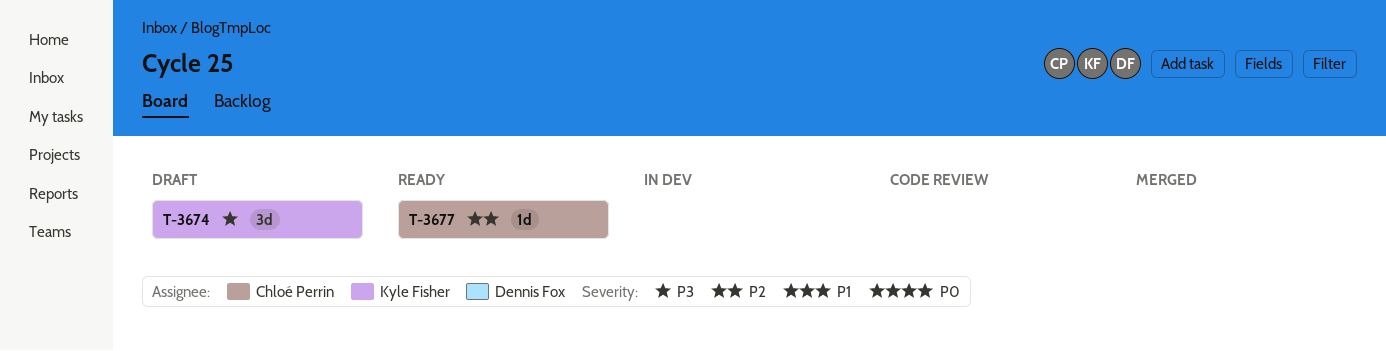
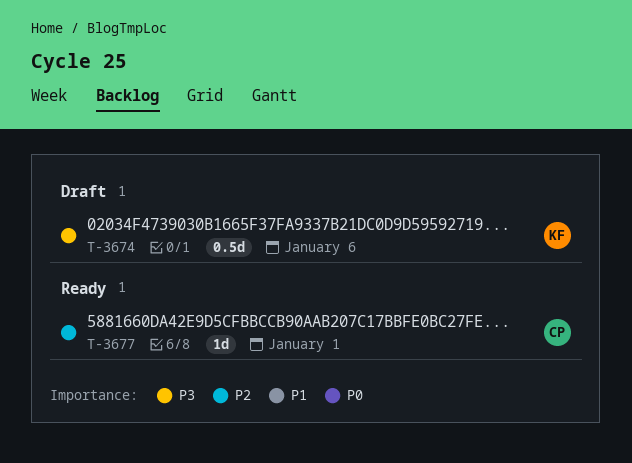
T-3674, estimate: 3d -> 0.5d

